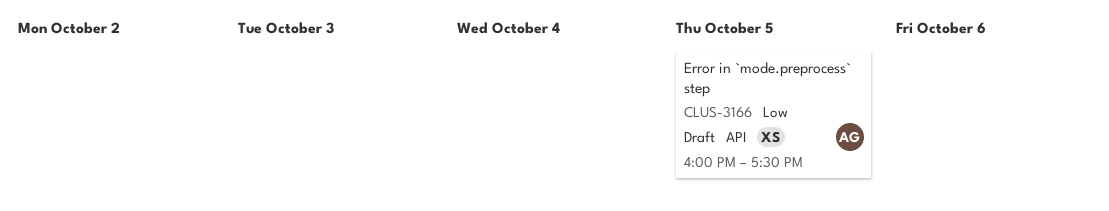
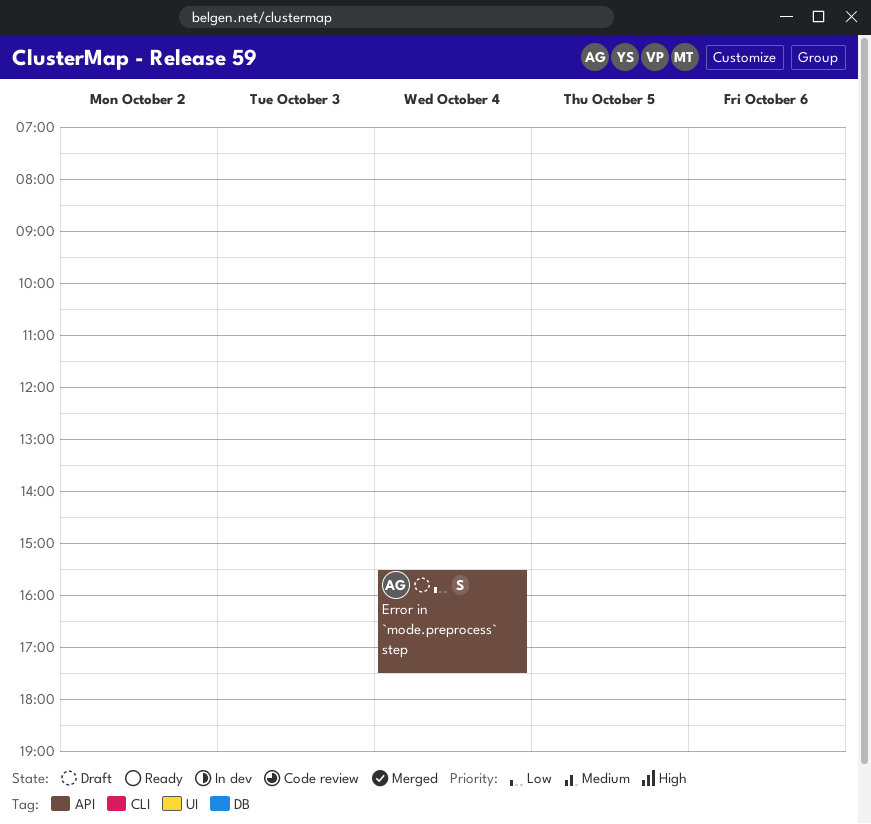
Error in `mode.preprocess` step, estimate: XS -> S
Error in `mode.preprocess` step, day: Oct 5 -> Oct 4
Error in `mode.preprocess` step, begins: 16:00 -> 15:30

